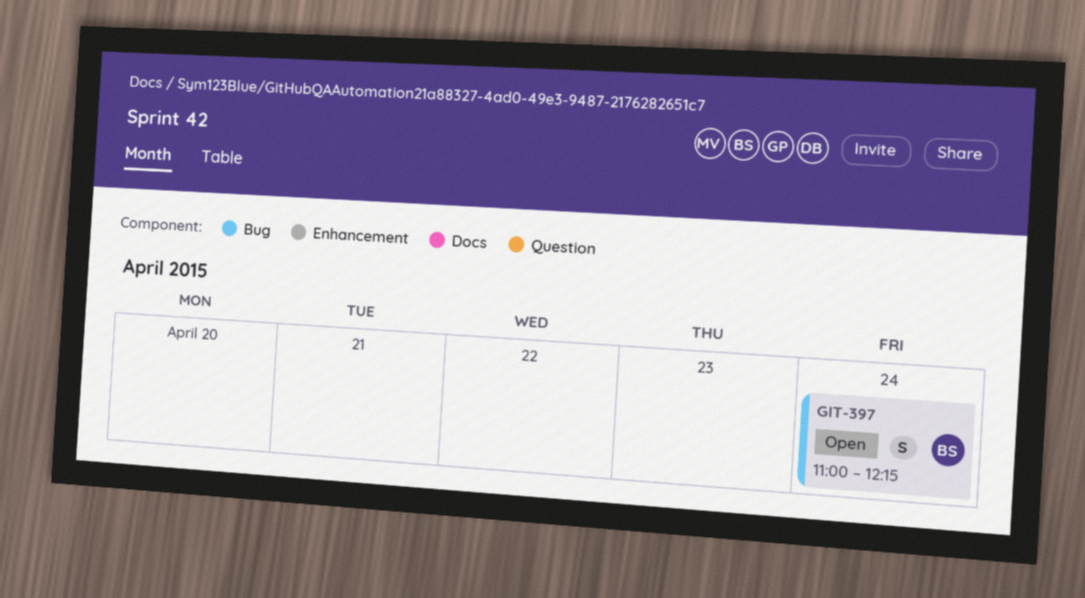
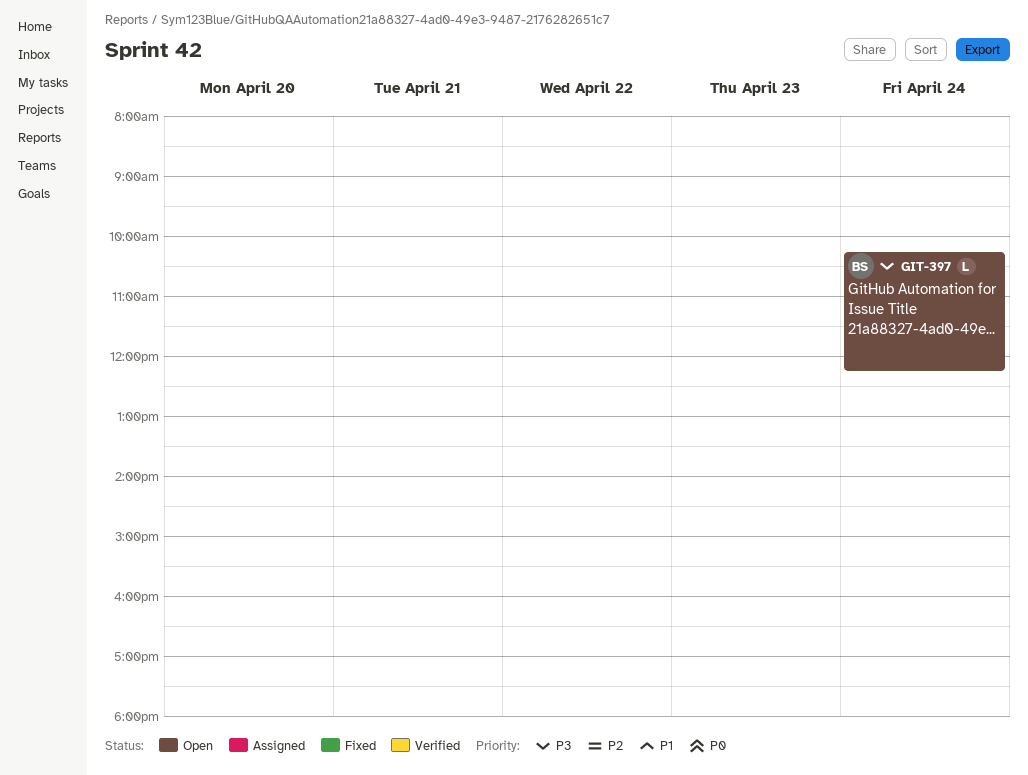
GIT-397, estimate: S -> L
GIT-397, begins: 11:00 -> 10:15

